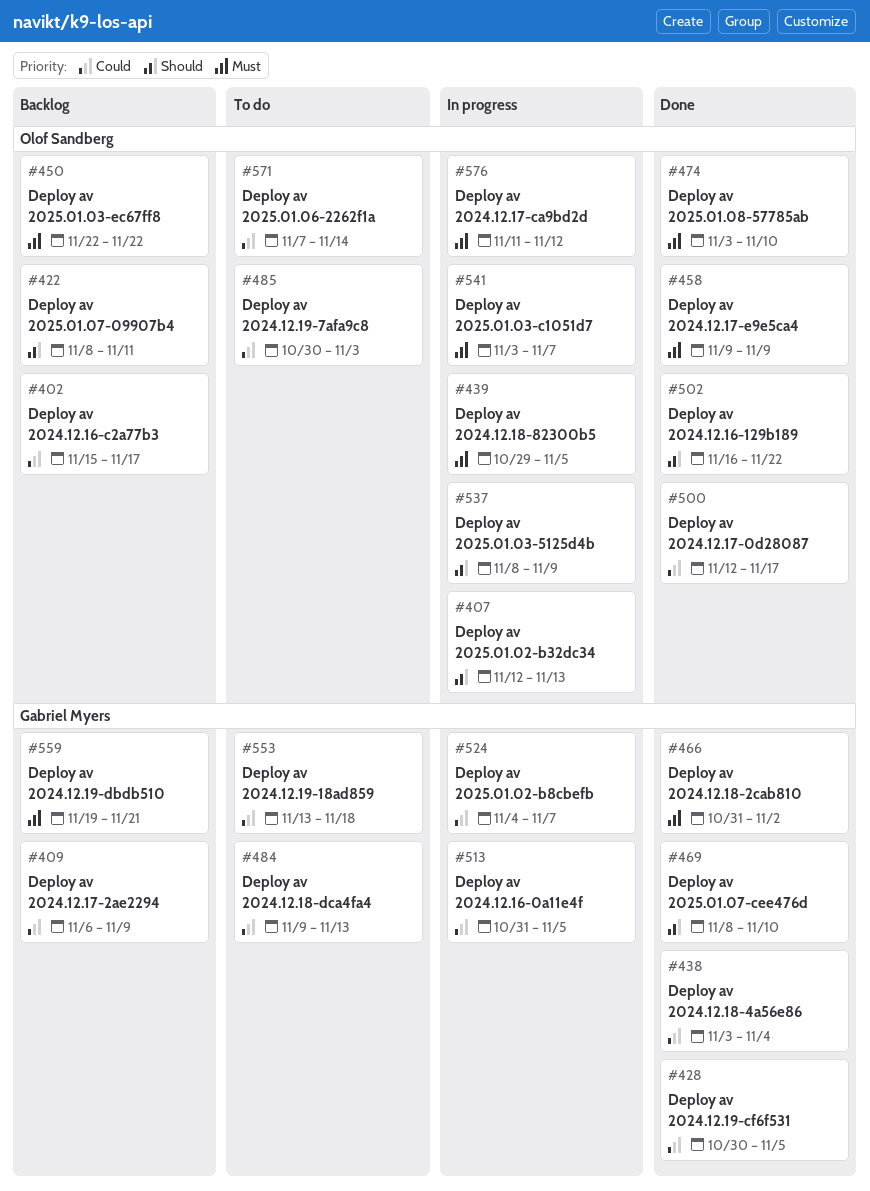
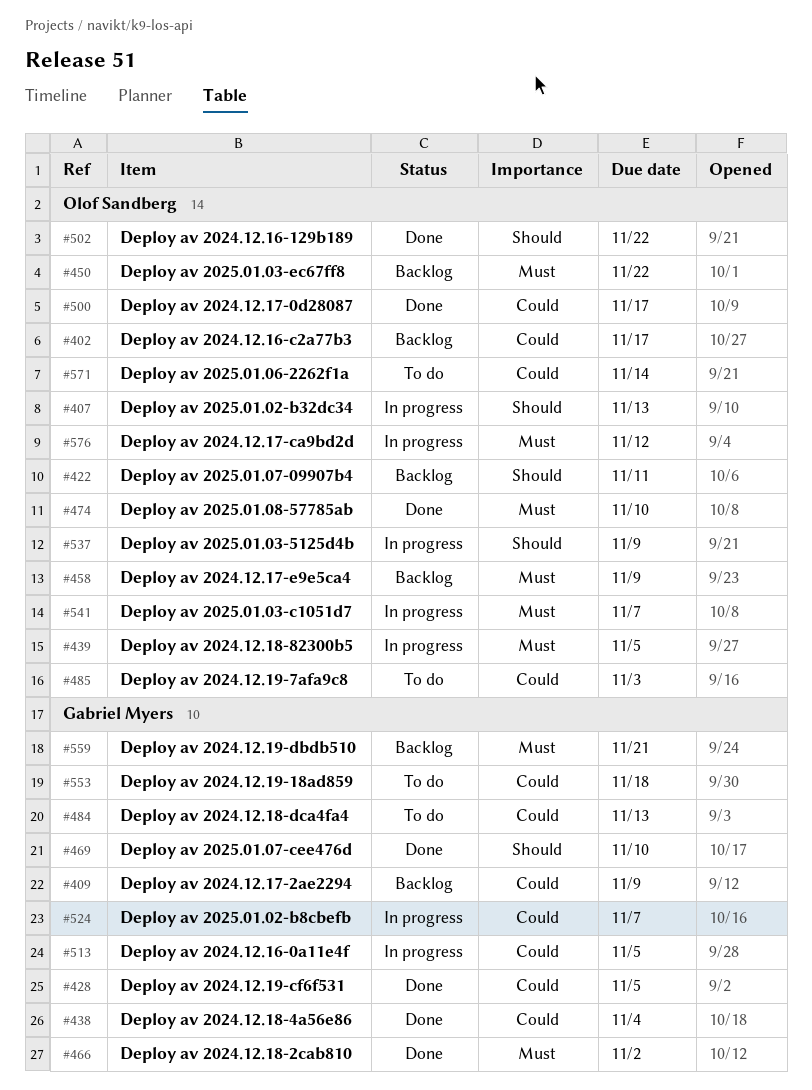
#458, status: Done -> Backlog

